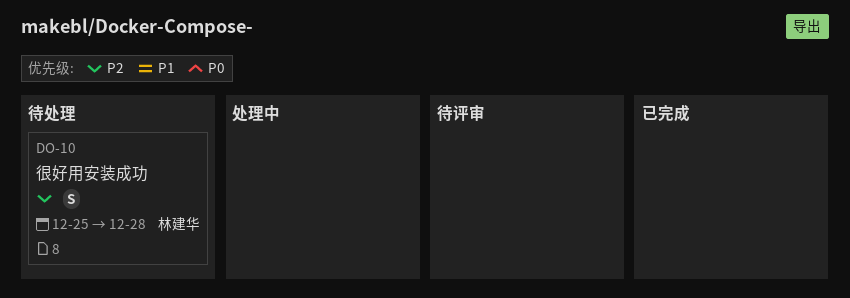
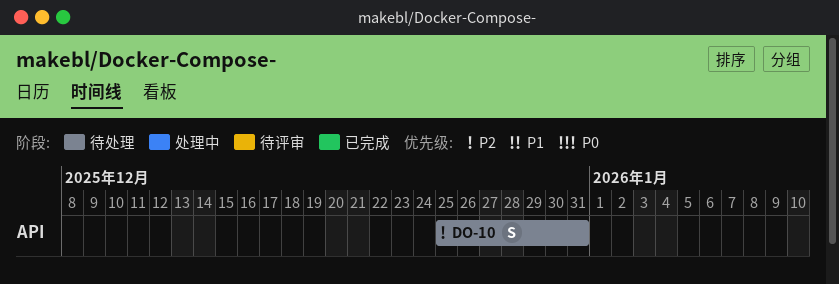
DO-10, due: Dec 28 -> Dec 31

